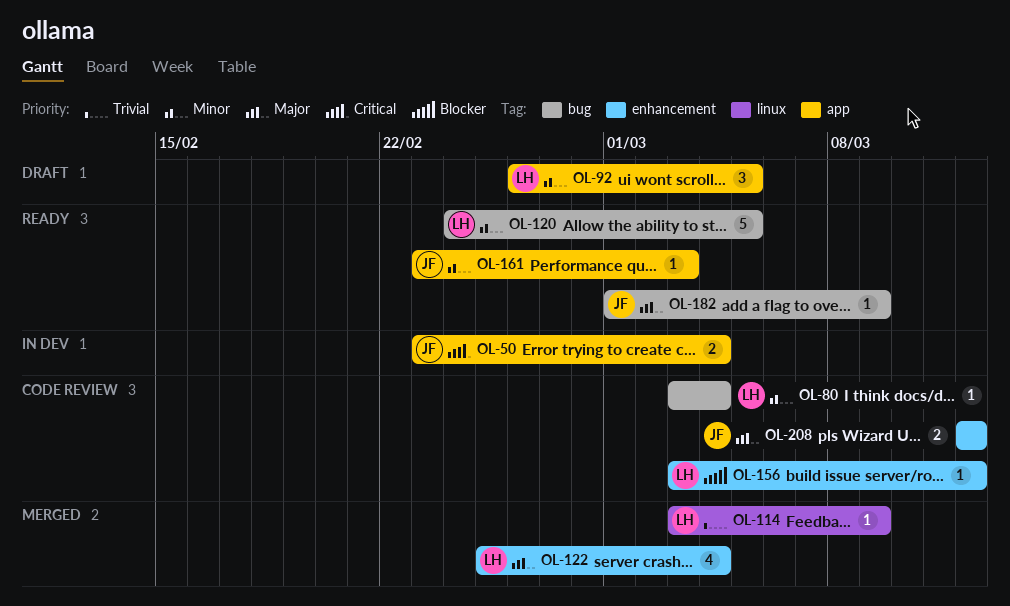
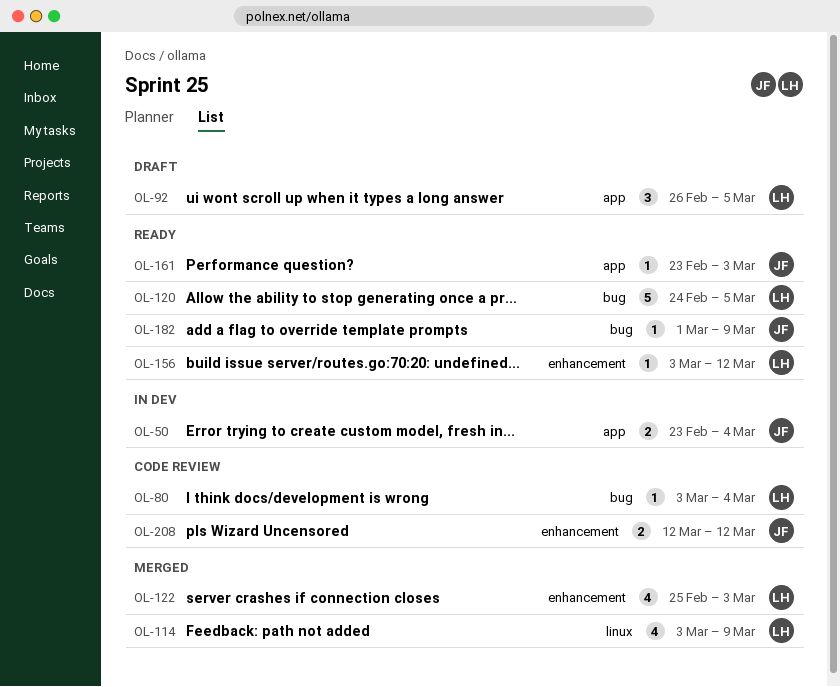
OL-114, estimate: 1 -> 4
OL-122, due: Mar 4 -> Mar 3
OL-156, status: Code review -> Ready

